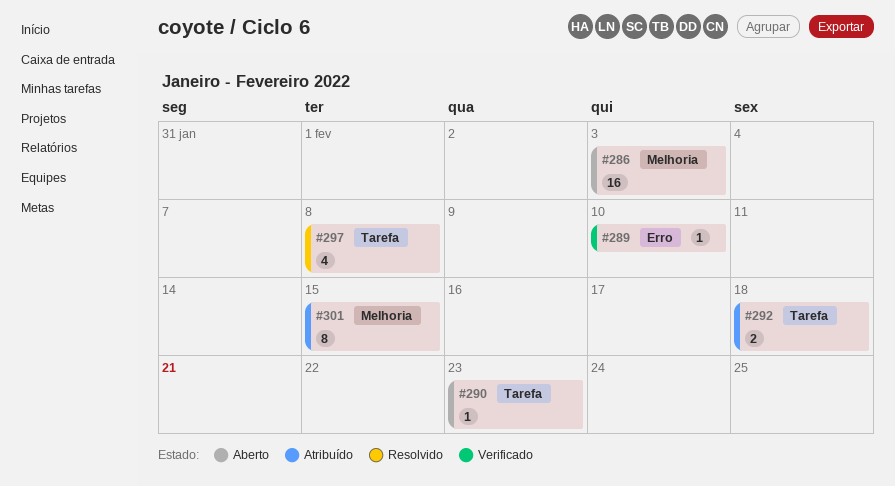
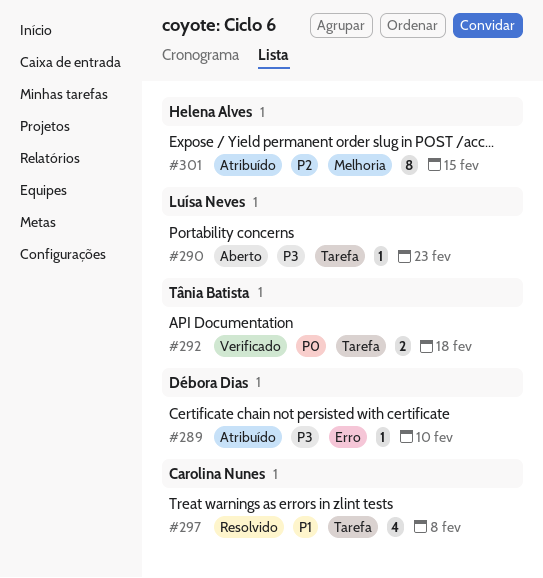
#286: present -> none
#289, status: Verificado -> Atribuído
#292, status: Atribuído -> Verificado

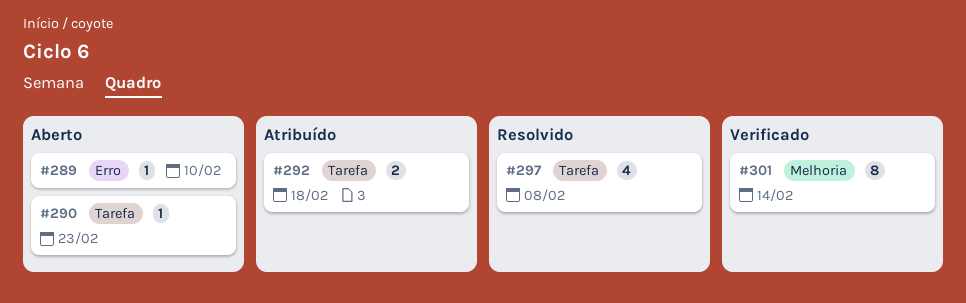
#289, status: Atribuído -> Aberto
#292, status: Verificado -> Atribuído
#301, status: Atribuído -> Verificado
#301, due: Feb 15 -> Feb 14

